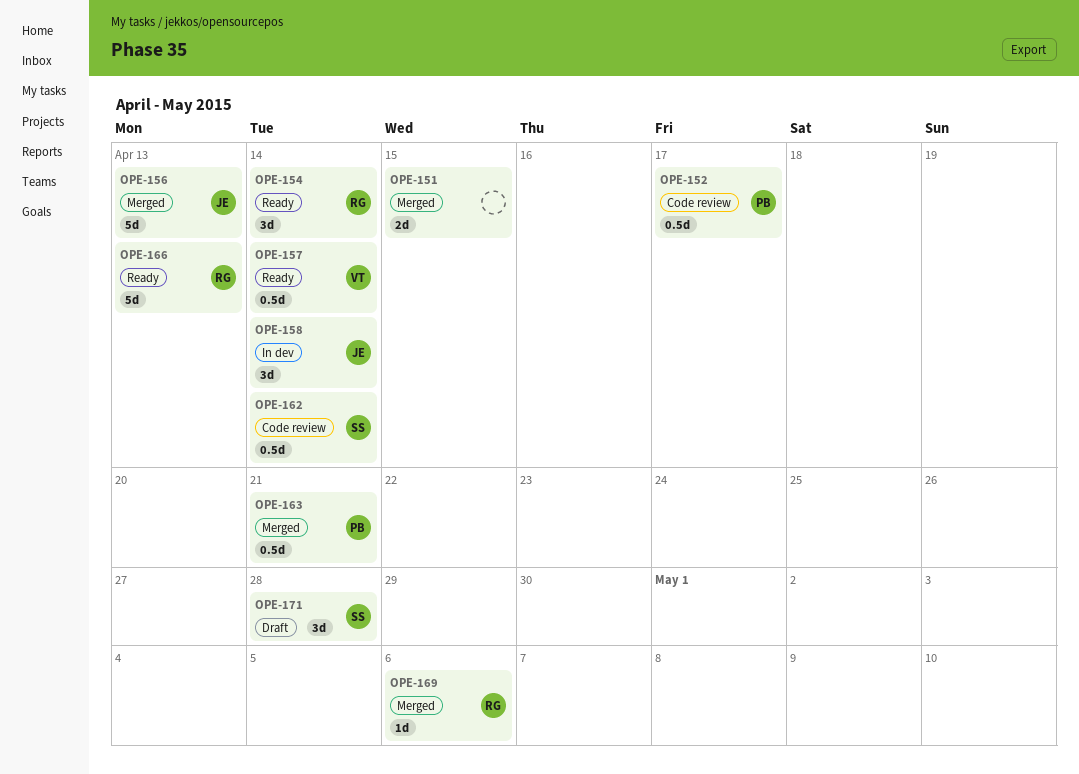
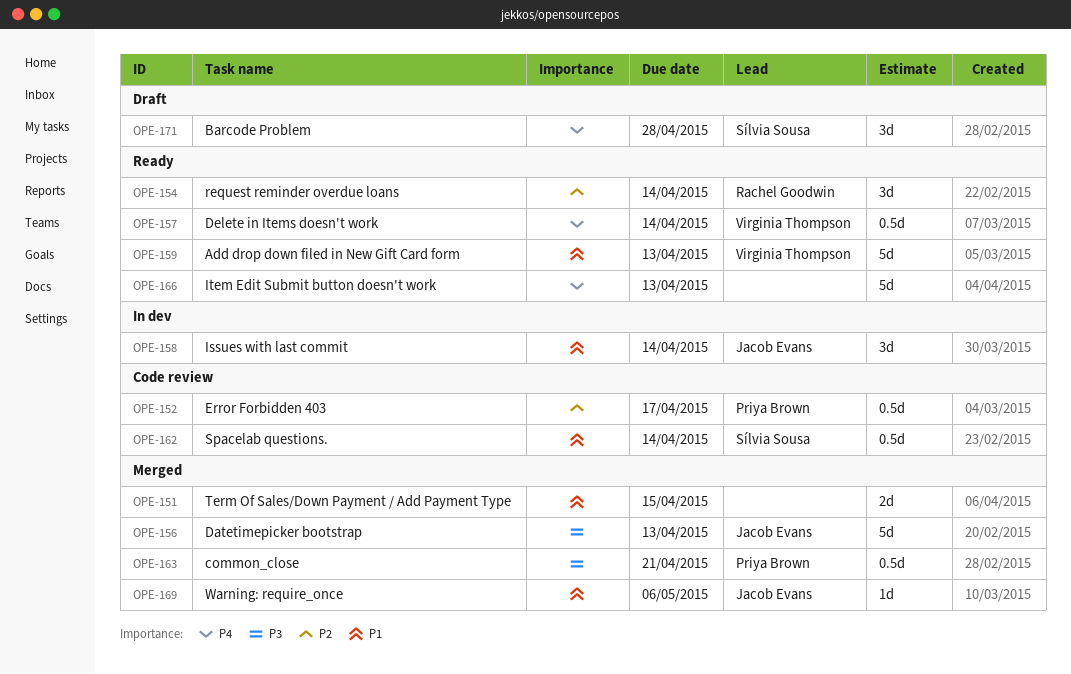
OPE-159: none -> present
OPE-166, owner: Rachel Goodwin -> none
OPE-169, owner: Rachel Goodwin -> Jacob Evans

